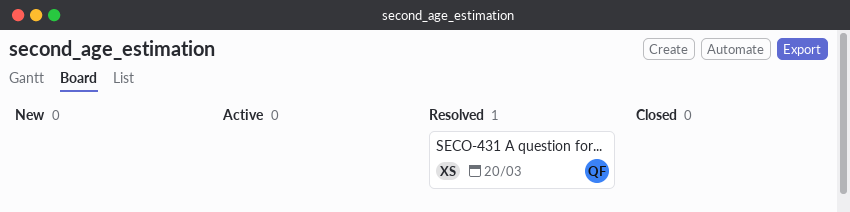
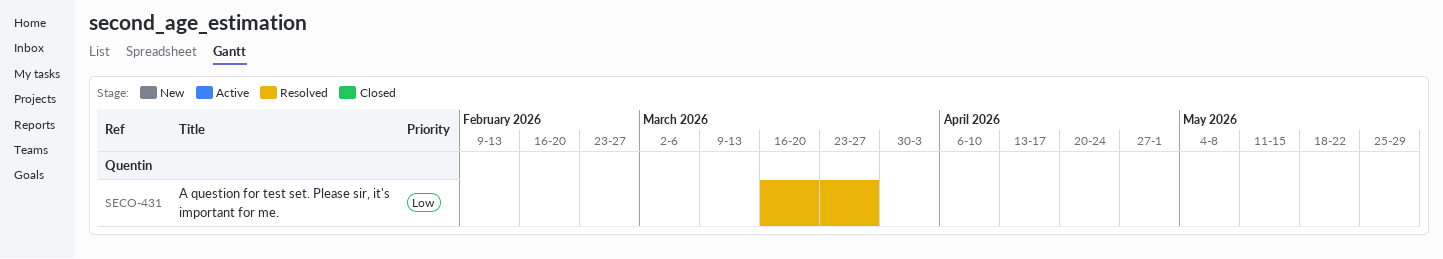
SECO-431, due: Mar 20 -> Mar 27

